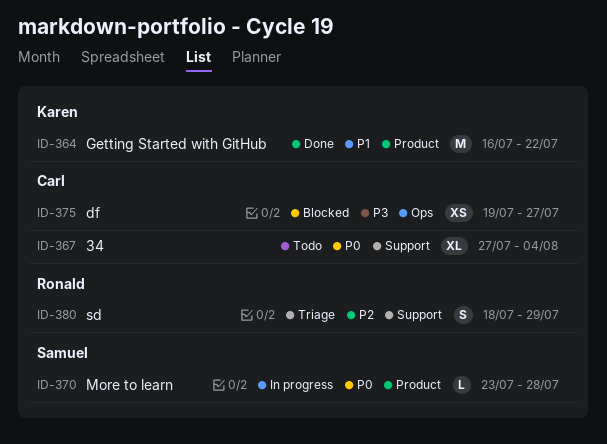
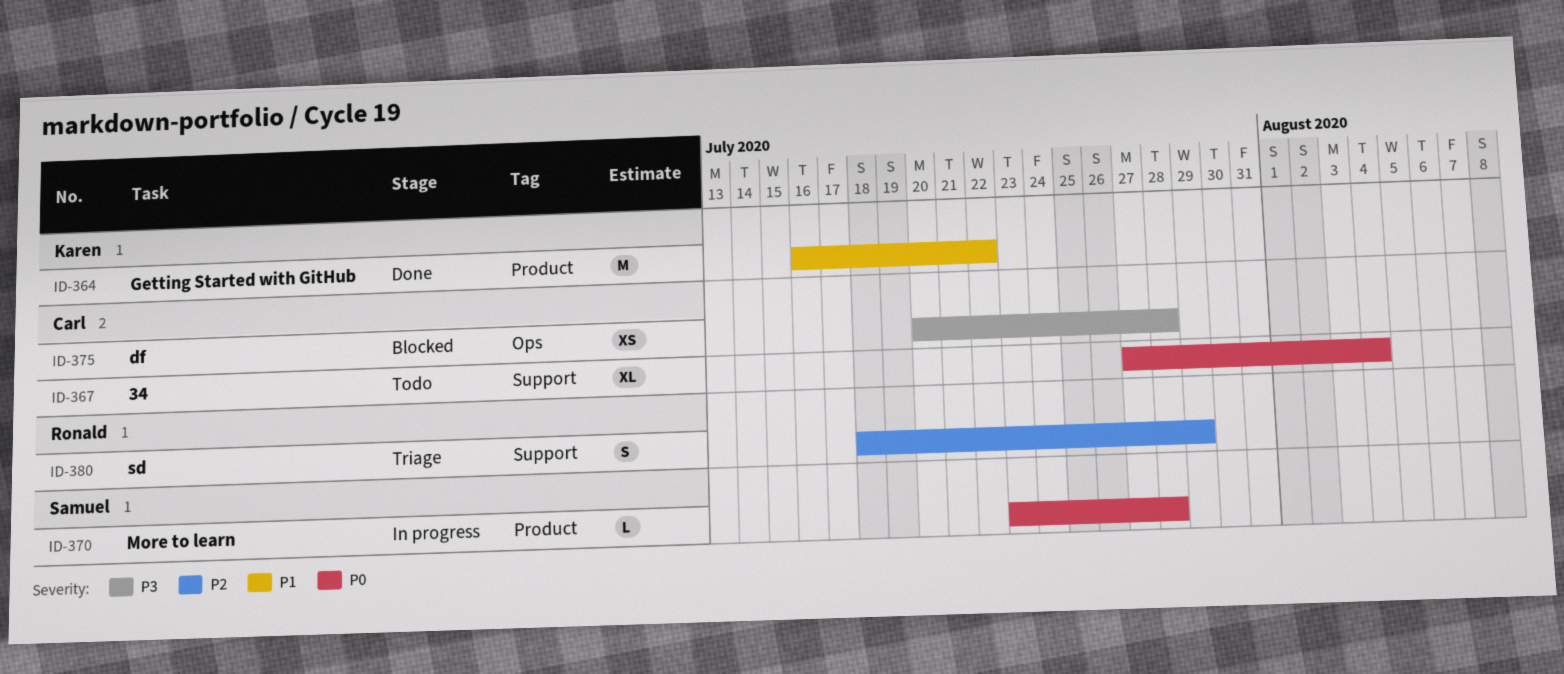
ID-375, start: Jul 19 -> Jul 20
ID-375, due: Jul 27 -> Jul 28

